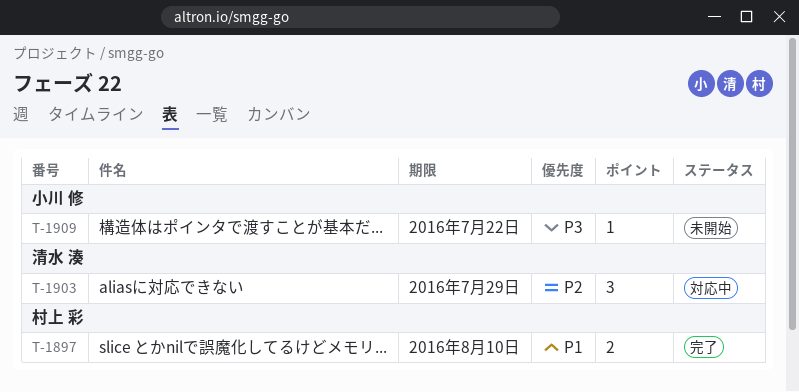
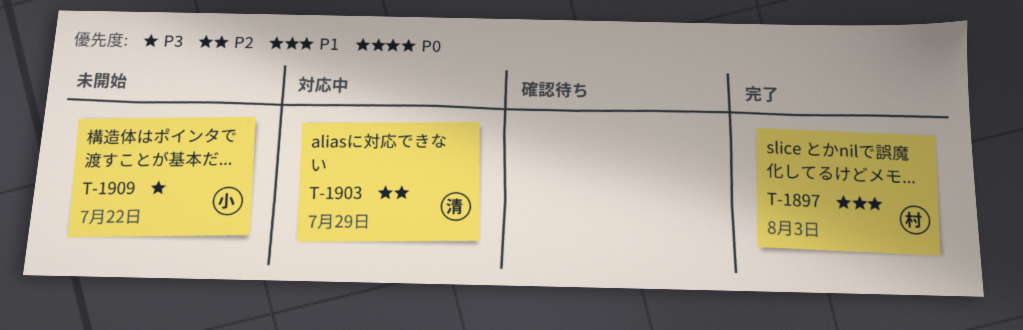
T-1897, due: Aug 10 -> Aug 3

